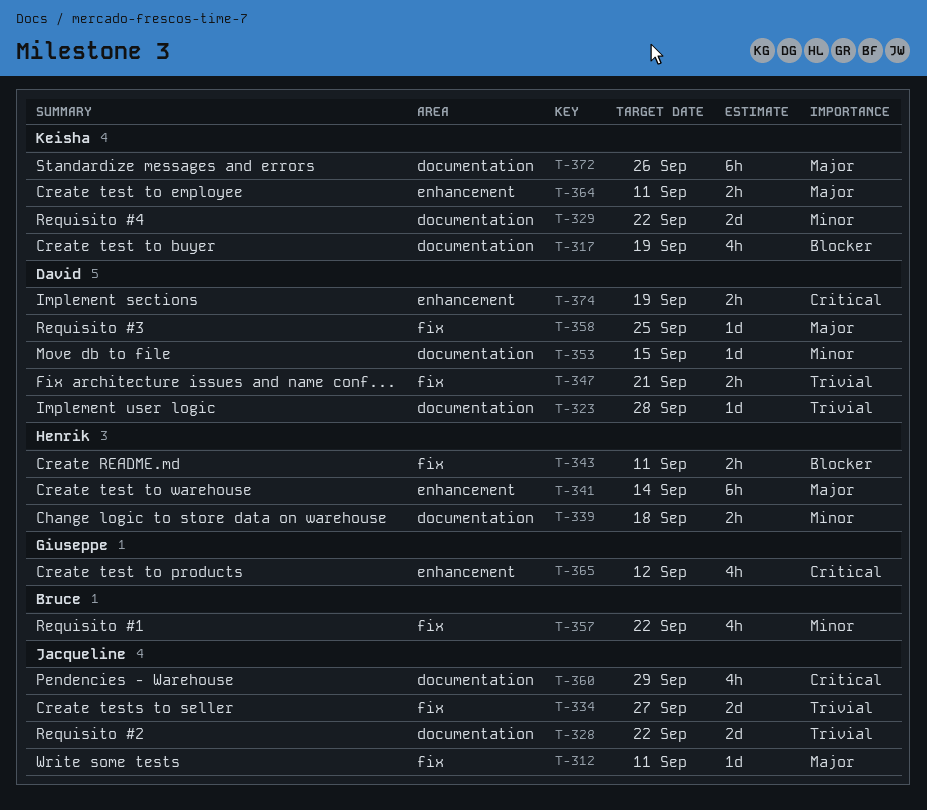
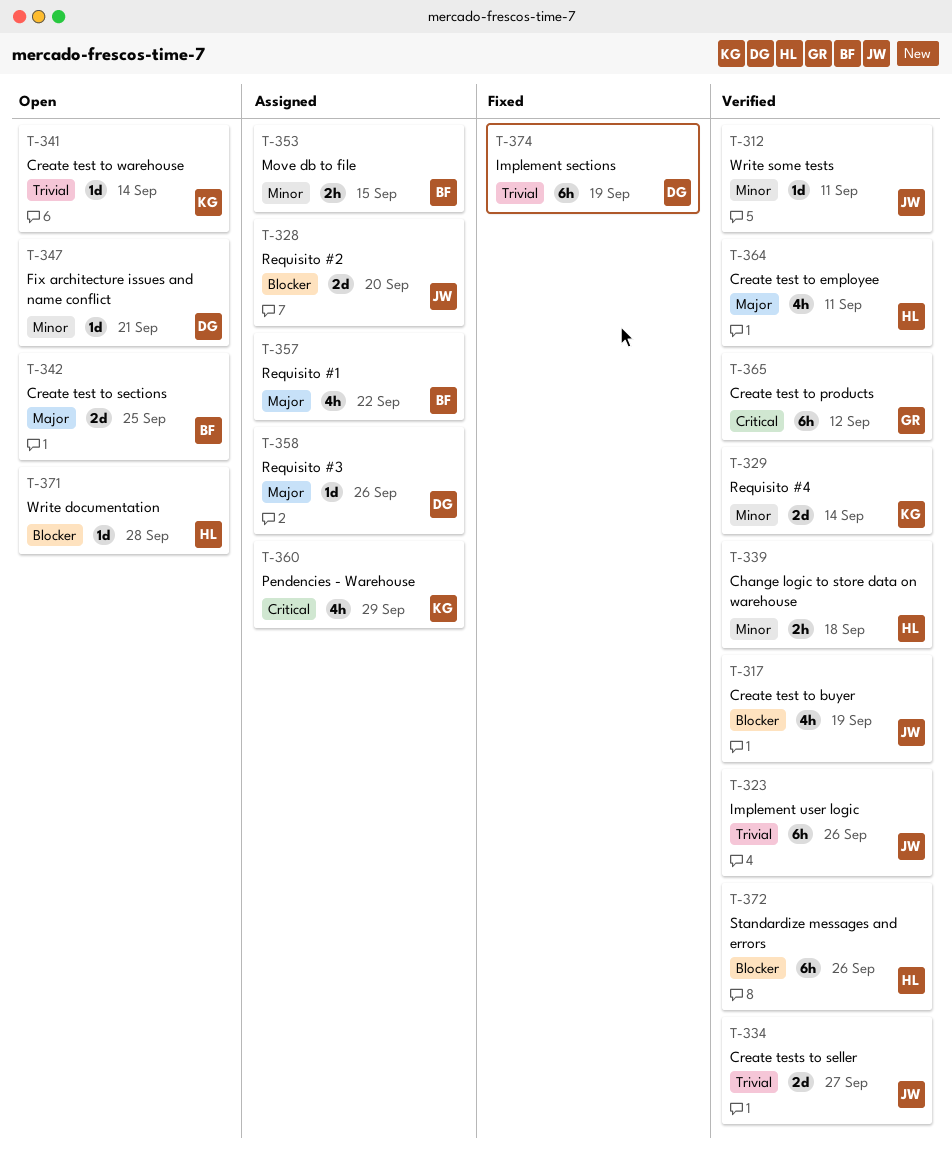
T-312, priority: Major -> Minor
T-317, owner: Keisha -> Jacqueline
T-323, owner: David -> Jacqueline
T-323, estimate: 1d -> 6h
T-323, due: Sep 28 -> Sep 26
T-328, priority: Trivial -> Blocker
T-328, due: Sep 22 -> Sep 20
T-329, due: Sep 22 -> Sep 14
T-341, owner: Henrik -> Keisha
T-341, priority: Major -> Trivial
T-341, estimate: 6h -> 1d
T-342: none -> present
T-343: present -> none
T-347, priority: Trivial -> Minor
T-347, estimate: 2h -> 1d
T-353, owner: David -> Bruce
T-353, estimate: 1d -> 2h
T-357, priority: Minor -> Major
T-358, due: Sep 25 -> Sep 26
T-360, owner: Jacqueline -> Keisha
T-364, owner: Keisha -> Henrik
T-364, estimate: 2h -> 4h
T-365, estimate: 4h -> 6h
T-371: none -> present
T-372, owner: Keisha -> Henrik
T-372, priority: Major -> Blocker
T-374, priority: Critical -> Trivial
T-374, estimate: 2h -> 6h

